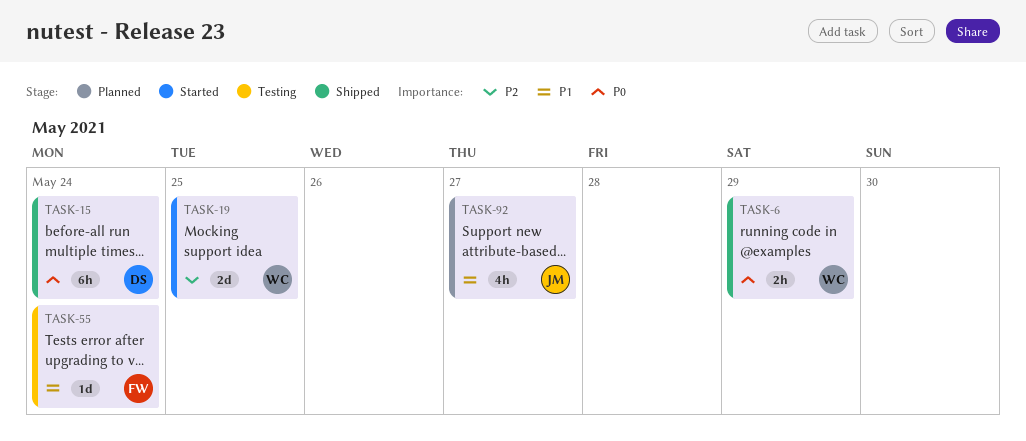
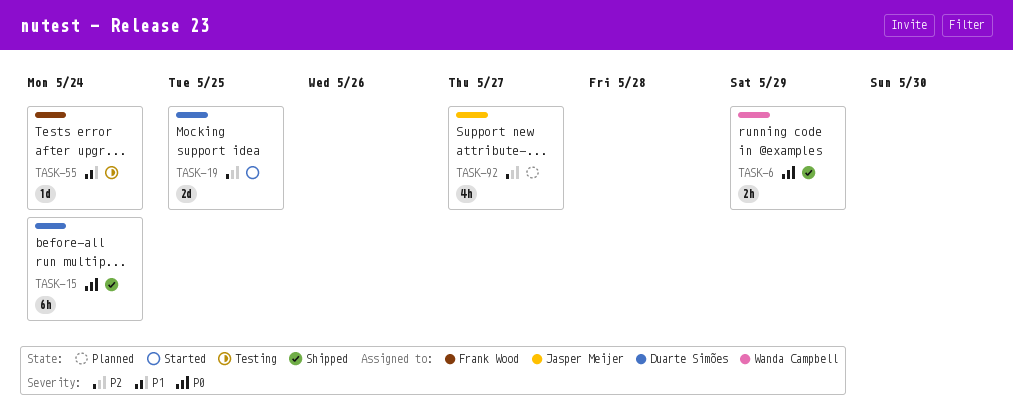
TASK-19, owner: Wanda Campbell -> Duarte Simões
TASK-92, priority: P1 -> P2

